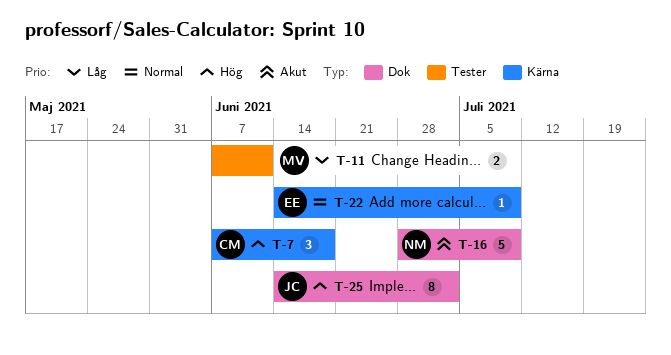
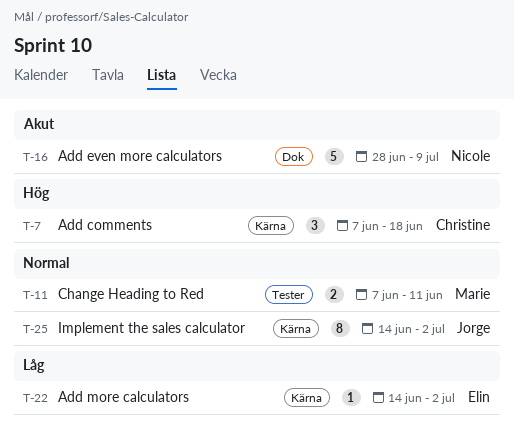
T-11, priority: Låg -> Normal
T-22, priority: Normal -> Låg
T-22, due: Jul 9 -> Jul 2
T-25, priority: Hög -> Normal
T-25, label: Dok -> Kärna

